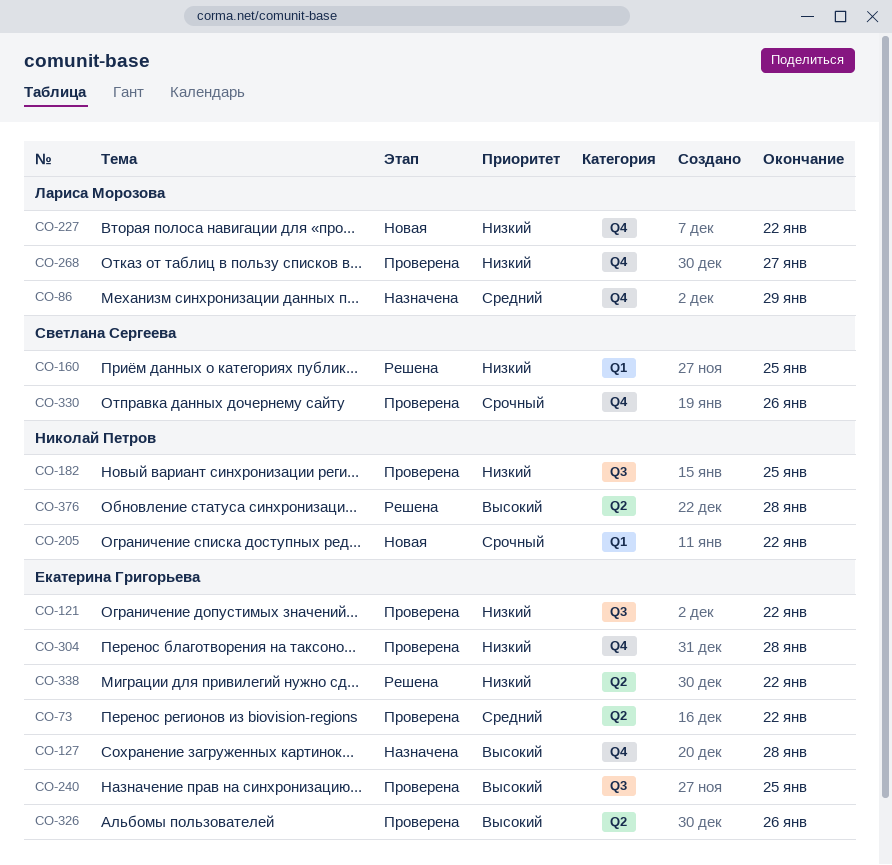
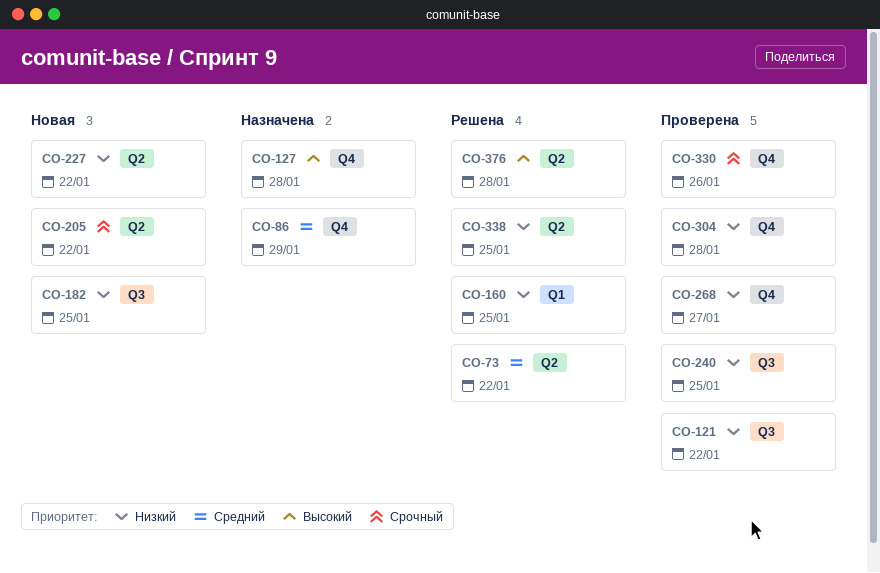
CO-73, status: Проверена -> Решена
CO-182, status: Проверена -> Новая
CO-205, label: Q1 -> Q2
CO-227, label: Q4 -> Q2
CO-240, priority: Высокий -> Низкий
CO-326: present -> none
CO-338, due: Jan 22 -> Jan 25

